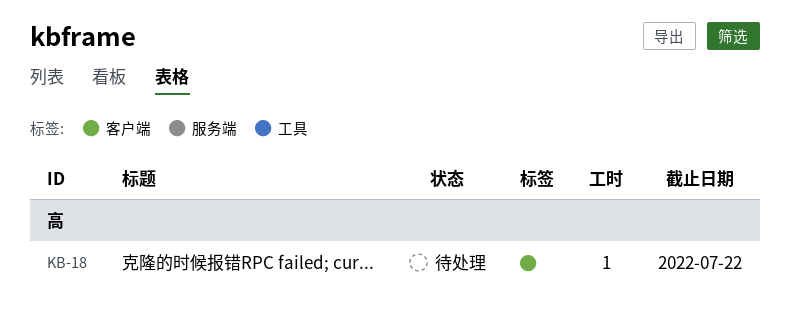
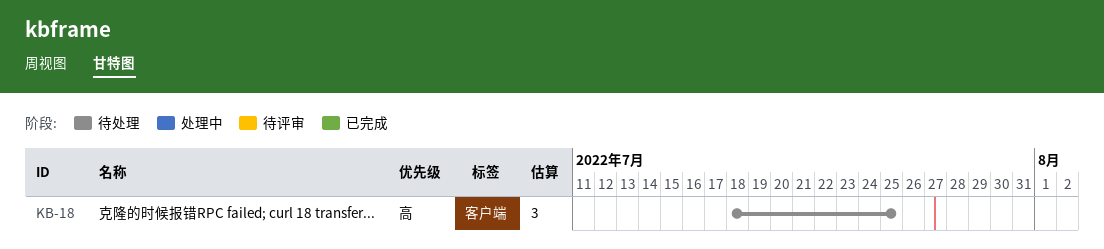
KB-18, estimate: 1 -> 3
KB-18, due: Jul 22 -> Jul 25

